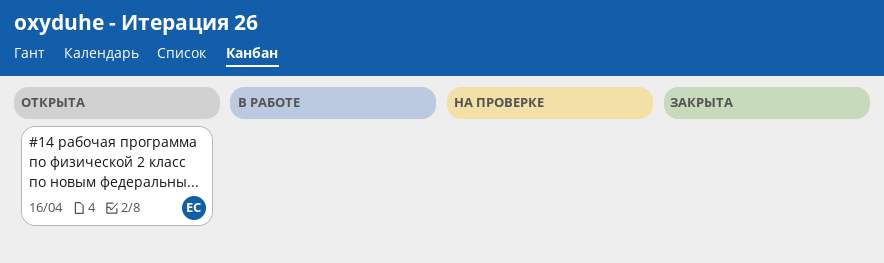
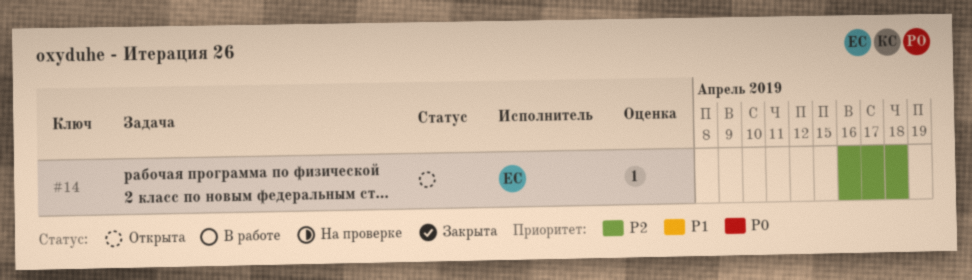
#14, due: Apr 16 -> Apr 18

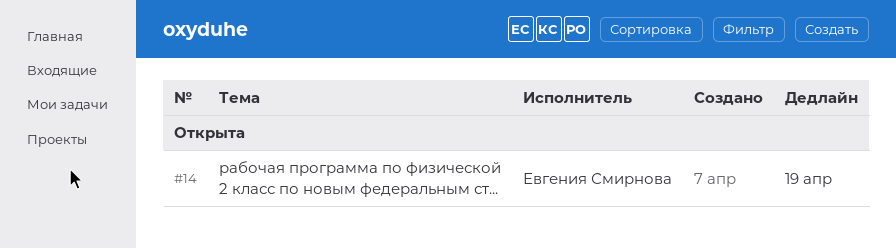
#14, due: Apr 18 -> Apr 19

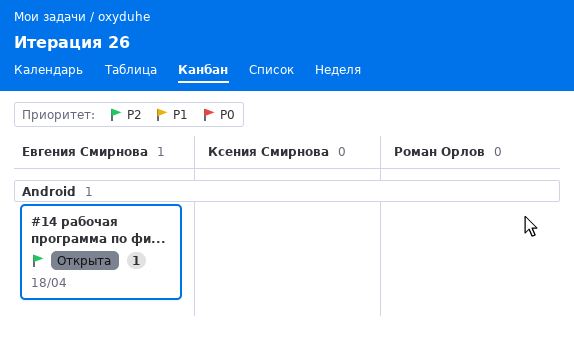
#14, due: Apr 19 -> Apr 18

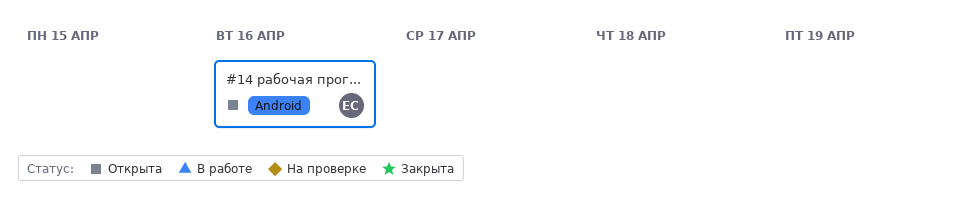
#14, due: Apr 18 -> Apr 16

